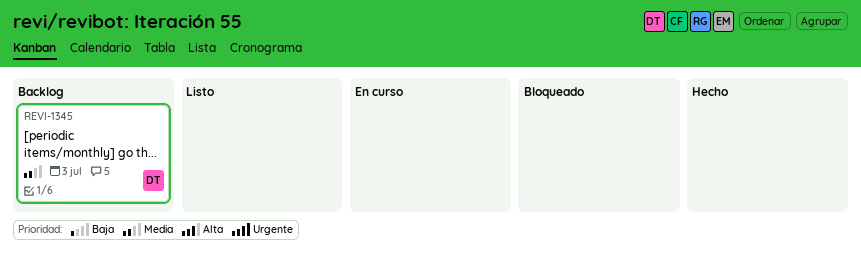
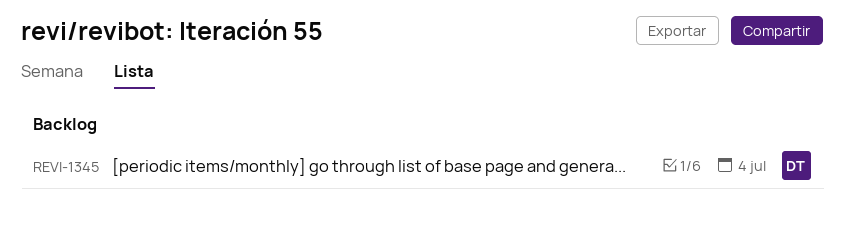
REVI-1345, due: Jul 3 -> Jul 4

